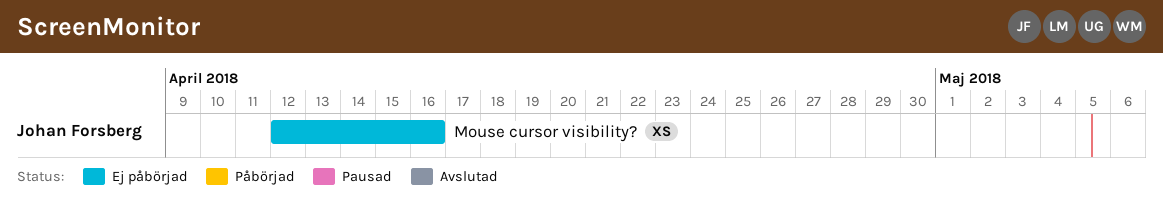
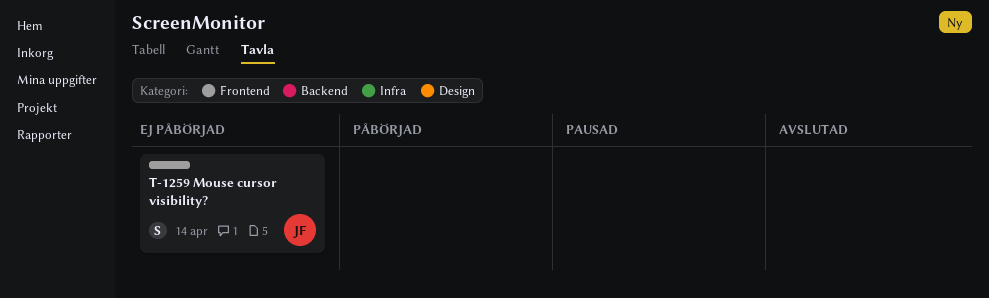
Mouse cursor visibility?, estimate: XS -> S
Mouse cursor visibility?, due: Apr 16 -> Apr 14

